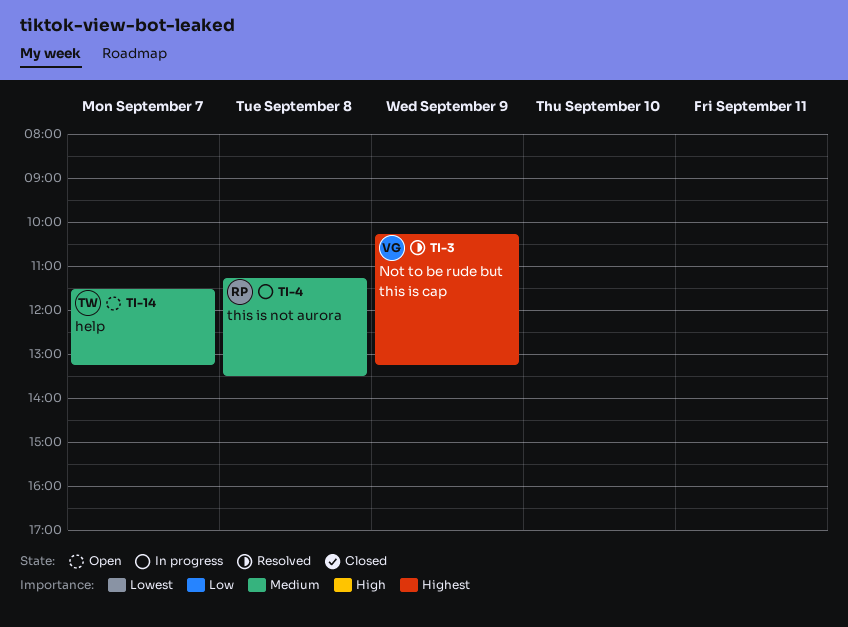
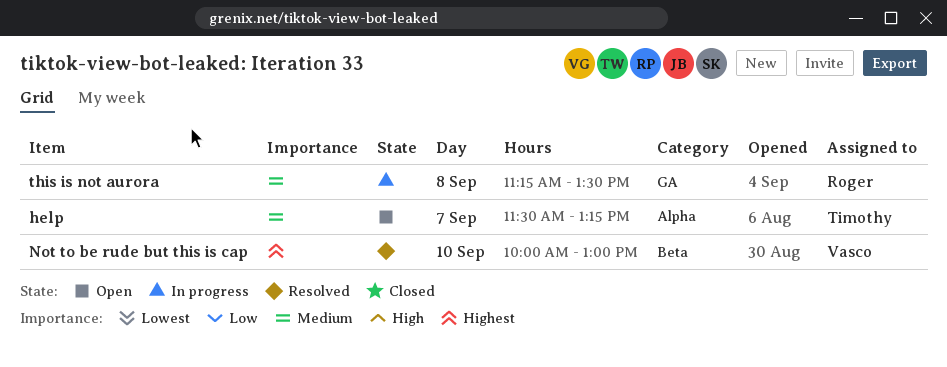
Not to be rude but this is cap, day: Sep 9 -> Sep 10
Not to be rude but this is cap, begins: 10:15 -> 10:00
Not to be rude but this is cap, ends: 13:15 -> 13:00

